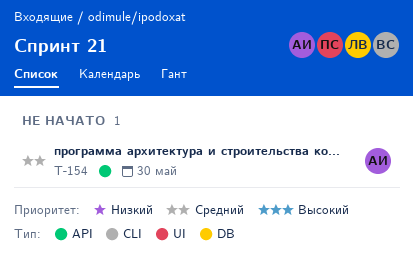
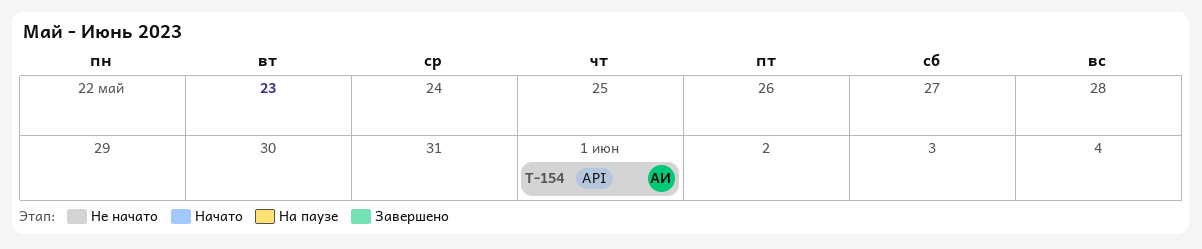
T-154, due: May 30 -> Jun 1

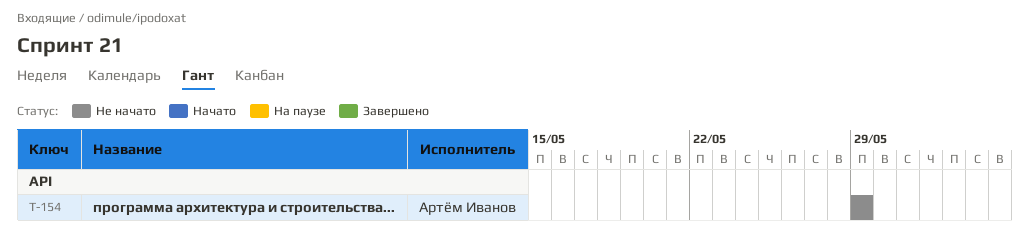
T-154, due: Jun 1 -> May 29

